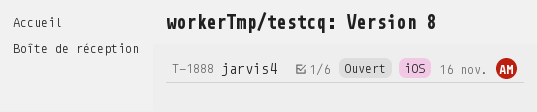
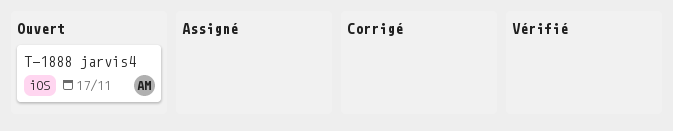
T-1888, due: Nov 16 -> Nov 17

